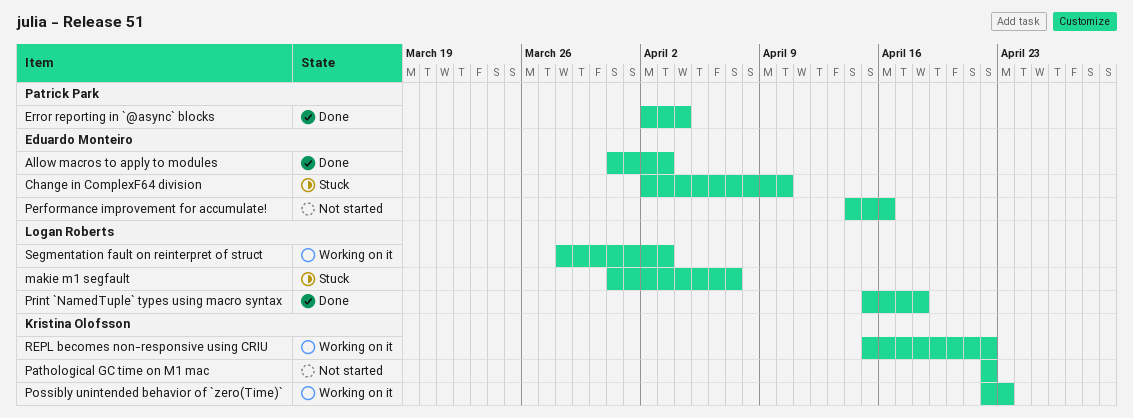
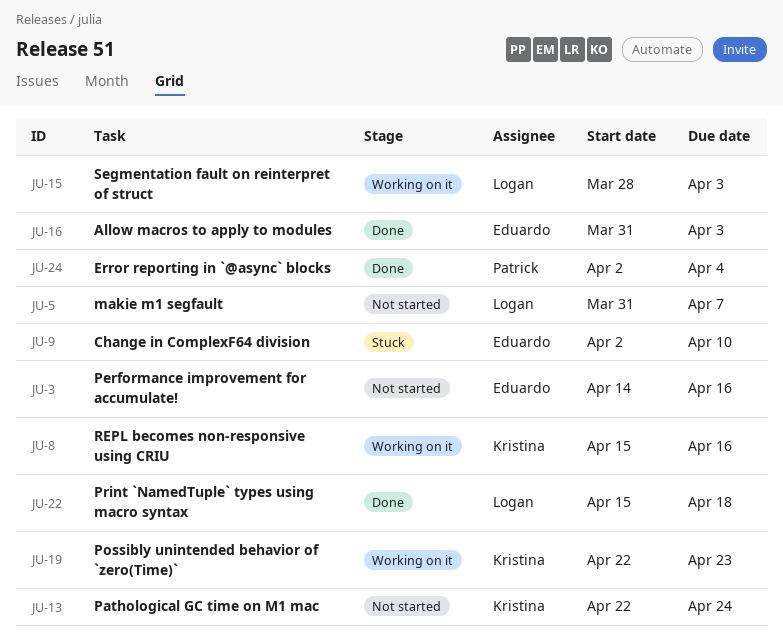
makie m1 segfault, status: Stuck -> Not started
Pathological GC time on M1 mac, due: Apr 22 -> Apr 24
REPL becomes non-responsive using CRIU, due: Apr 22 -> Apr 16

